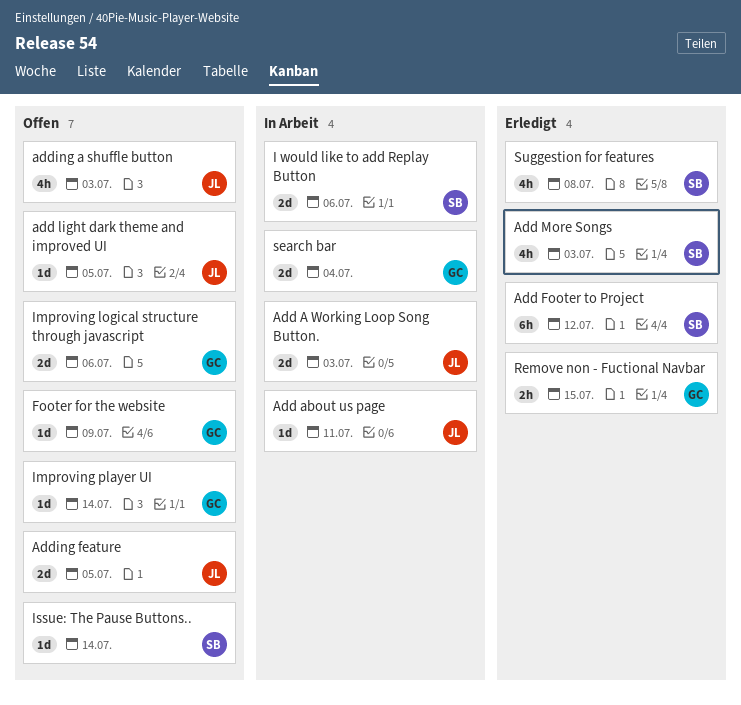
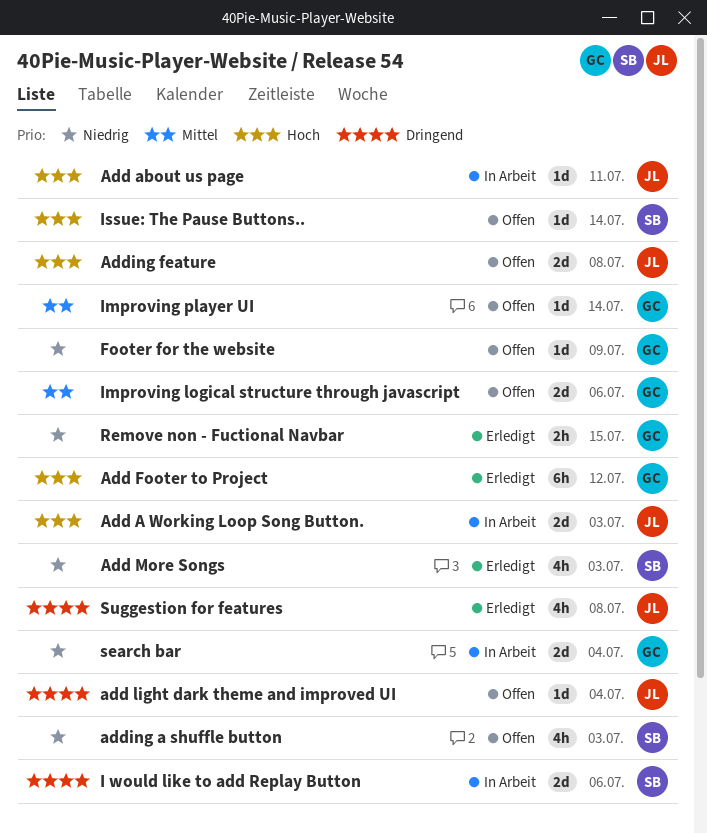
Add Footer to Project, owner: SB -> GC
add light dark theme and improved UI, due: Jul 5 -> Jul 4
adding a shuffle button, owner: JL -> SB
Adding feature, due: Jul 5 -> Jul 8
Suggestion for features, owner: SB -> JL

